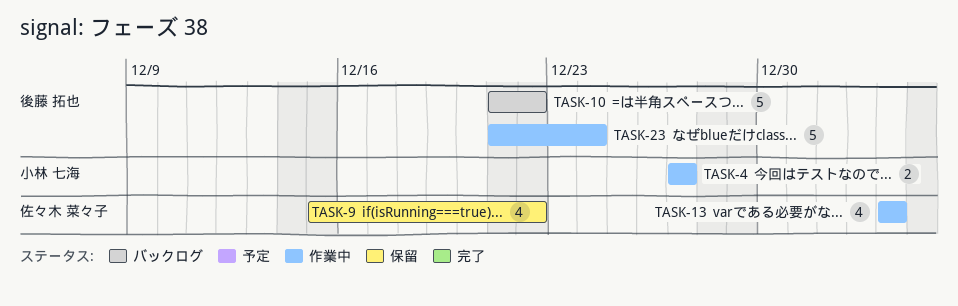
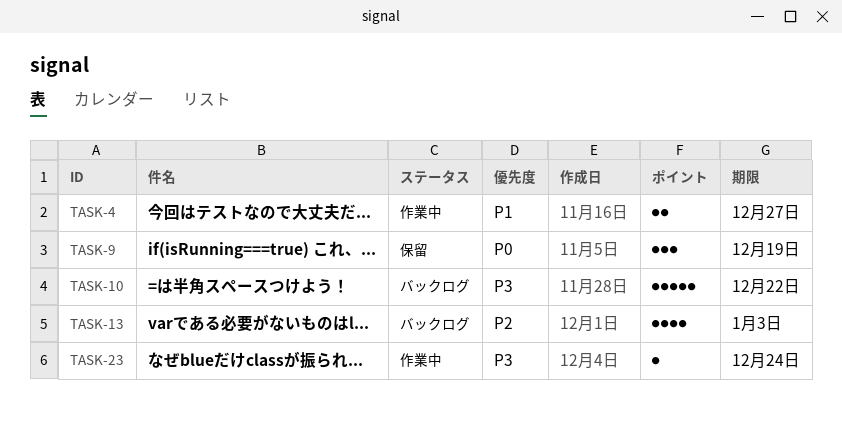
TASK-9, estimate: 4 -> 3
TASK-9, due: Dec 22 -> Dec 19
TASK-13, status: 作業中 -> バックログ
TASK-23, estimate: 5 -> 1

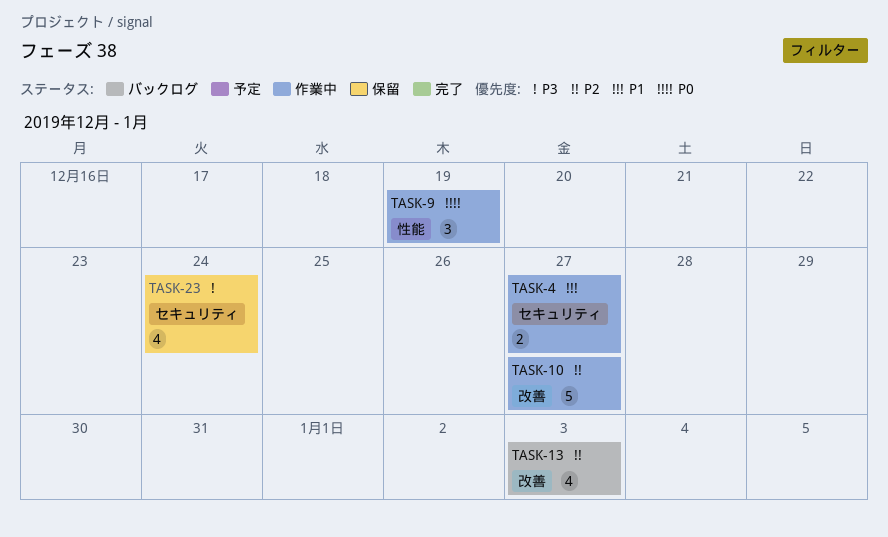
TASK-9, status: 保留 -> 作業中
TASK-10, status: バックログ -> 作業中
TASK-10, priority: P3 -> P2
TASK-10, due: Dec 22 -> Dec 27
TASK-23, status: 作業中 -> 保留
TASK-23, estimate: 1 -> 4

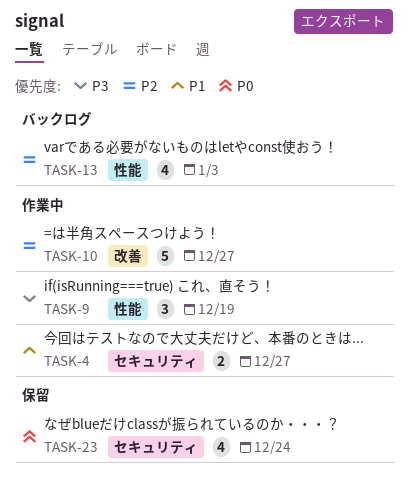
TASK-9, priority: P0 -> P3
TASK-13, label: 改善 -> 性能
TASK-23, priority: P3 -> P0

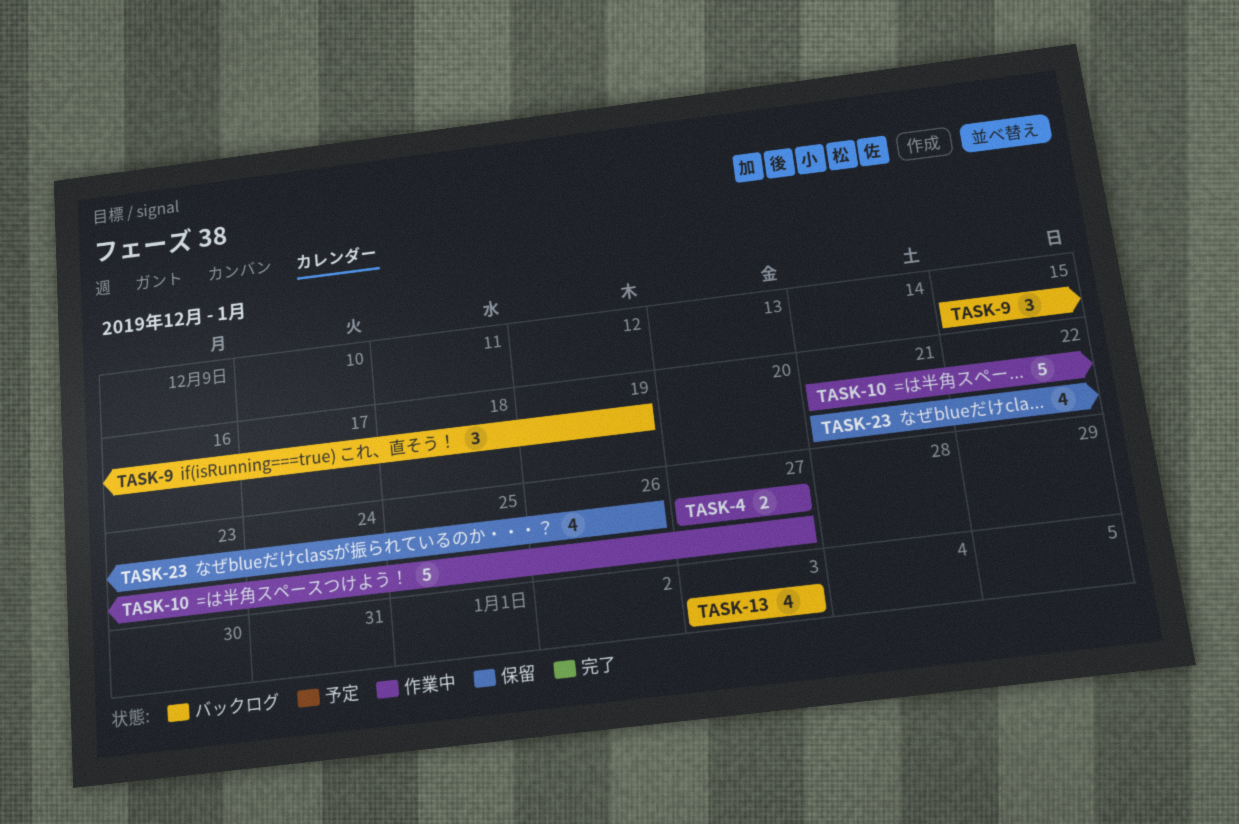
TASK-9, status: 作業中 -> バックログ
TASK-23, due: Dec 24 -> Dec 26

